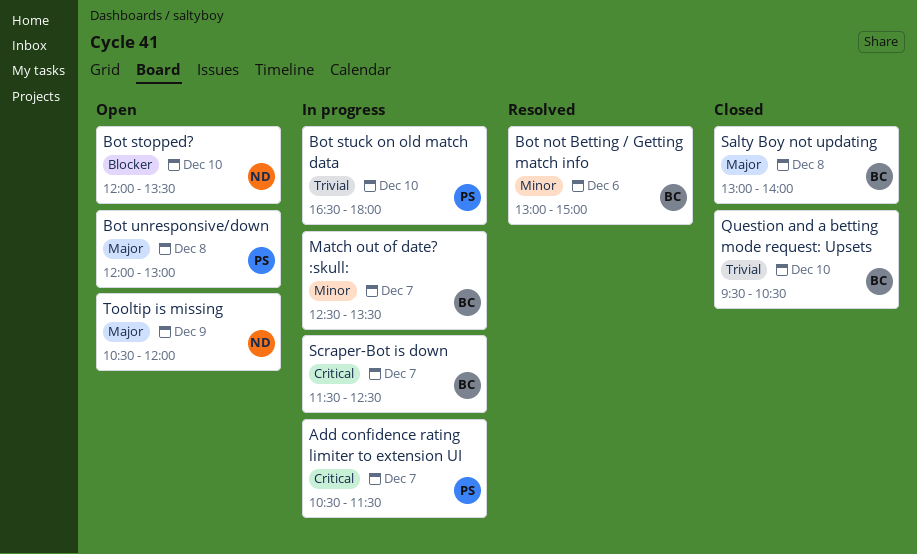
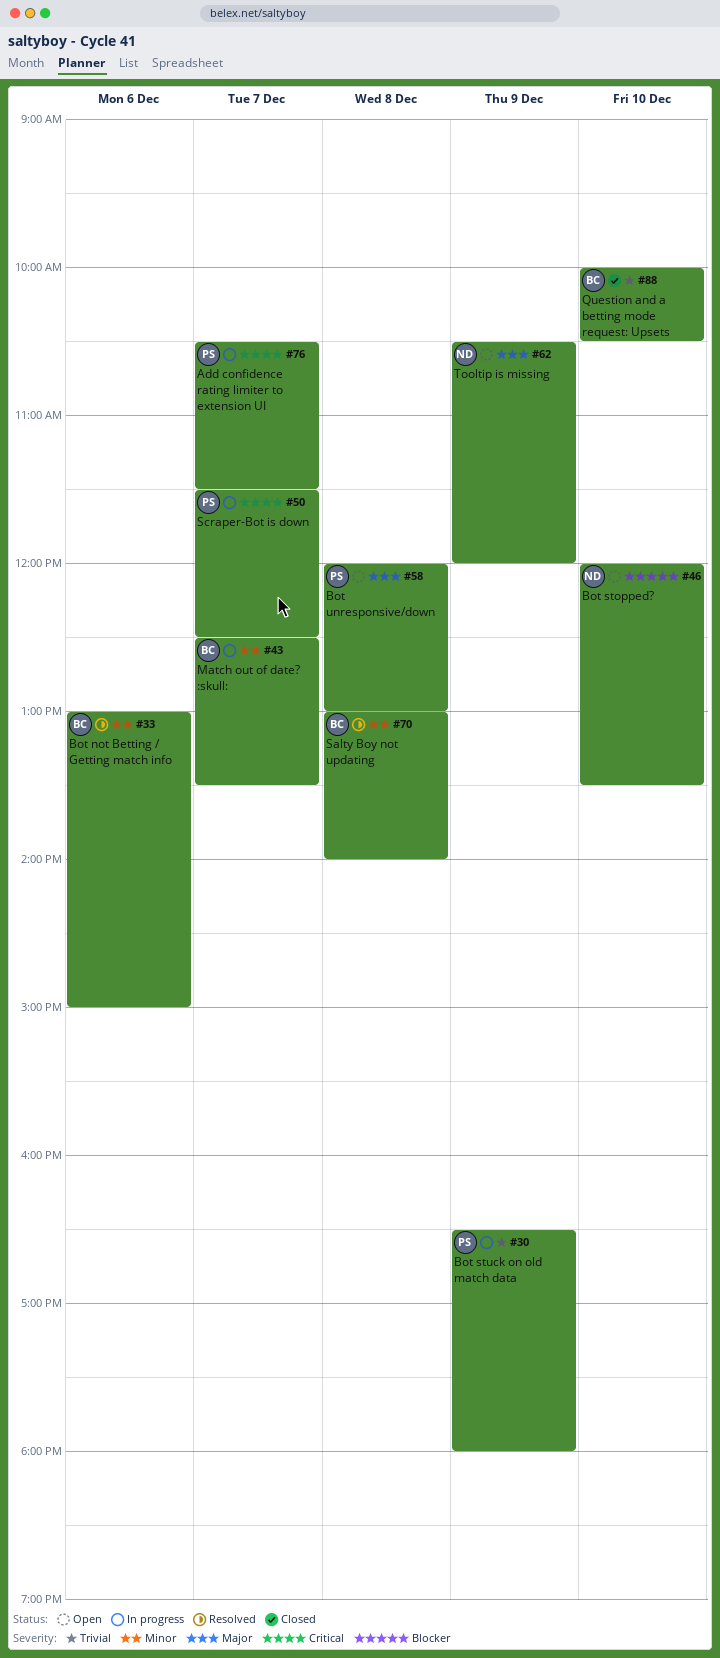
Bot stuck on old match data, day: Dec 10 -> Dec 9
Question and a betting mode request: Upsets, begins: 09:30 -> 10:00
Salty Boy not updating, status: Closed -> Resolved
Salty Boy not updating, priority: Major -> Minor
Scraper-Bot is down, owner: BC -> PS

